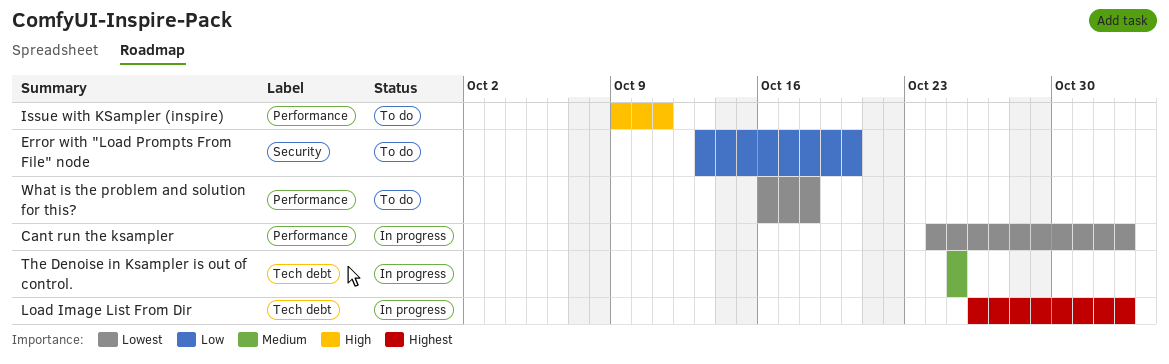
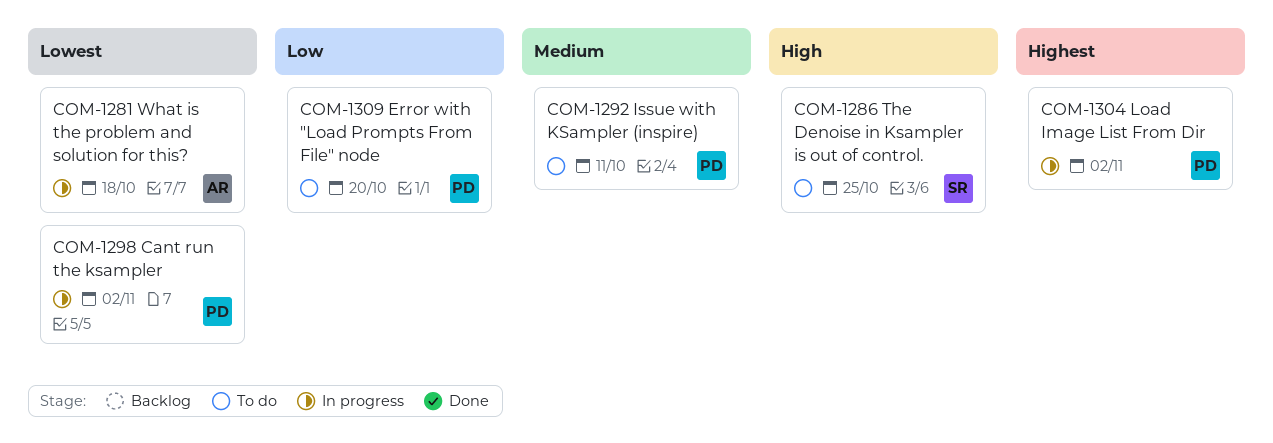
Issue with KSampler (inspire), priority: High -> Medium
The Denoise in Ksampler is out of control., status: In progress -> To do
The Denoise in Ksampler is out of control., priority: Medium -> High
What is the problem and solution for this?, status: To do -> In progress

